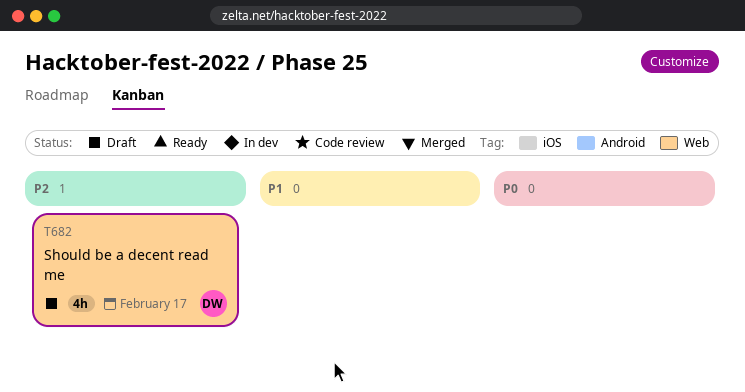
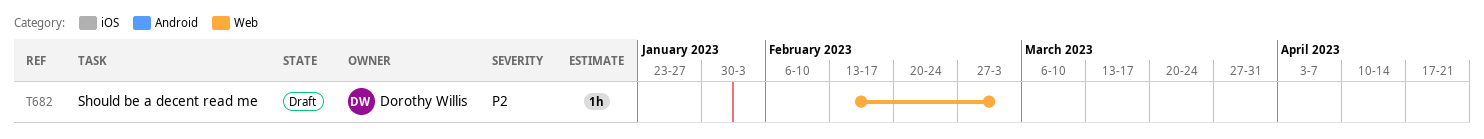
T682, estimate: 4h -> 1h
T682, due: Feb 17 -> Mar 3

